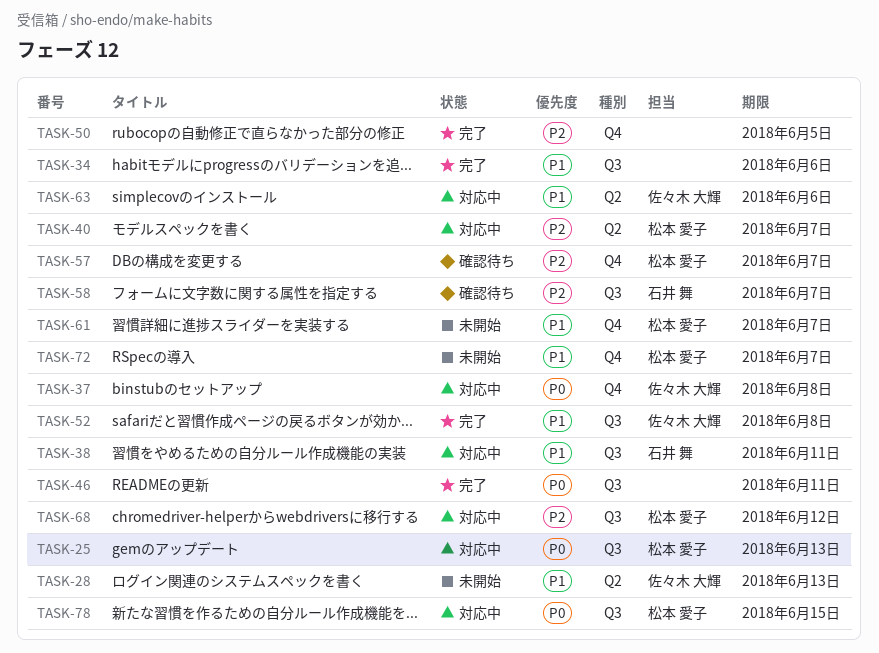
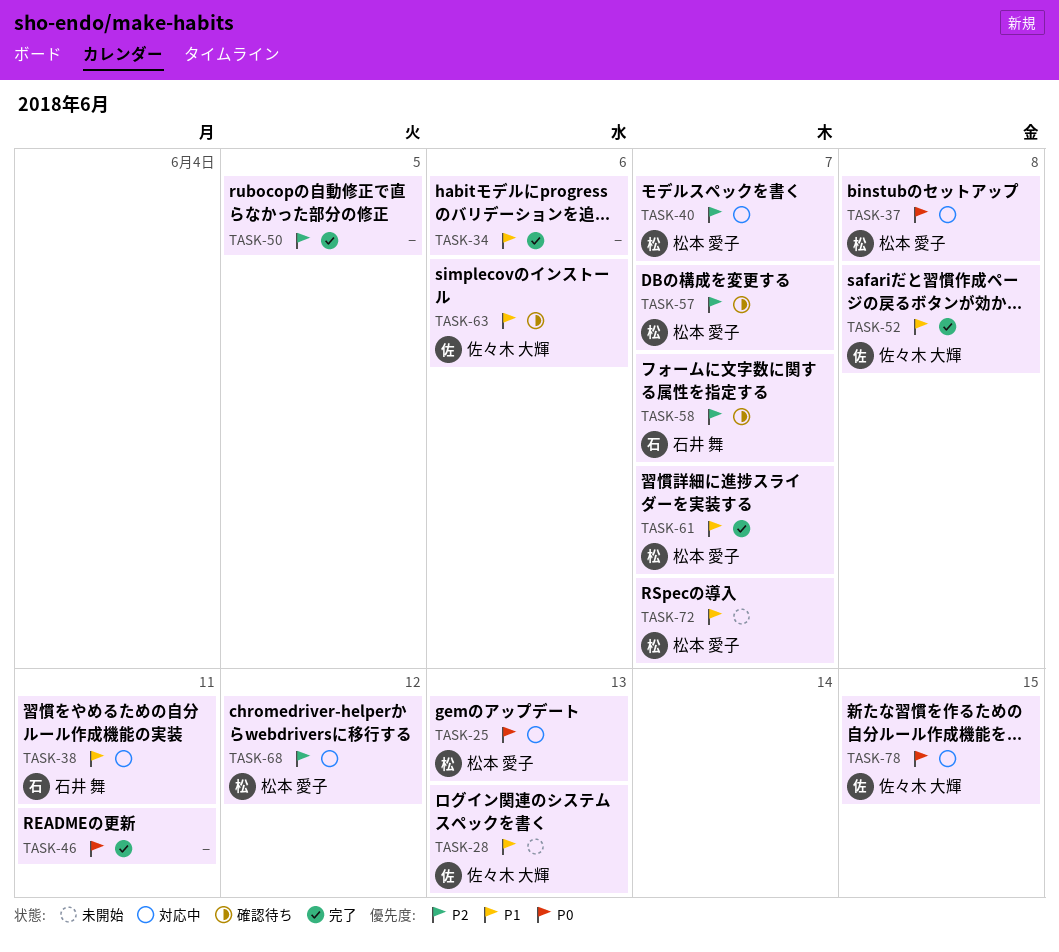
TASK-37, owner: 佐々木 大輝 -> 松本 愛子
TASK-61, status: 未開始 -> 完了
TASK-63, status: 対応中 -> 確認待ち
TASK-78, owner: 松本 愛子 -> 佐々木 大輝

